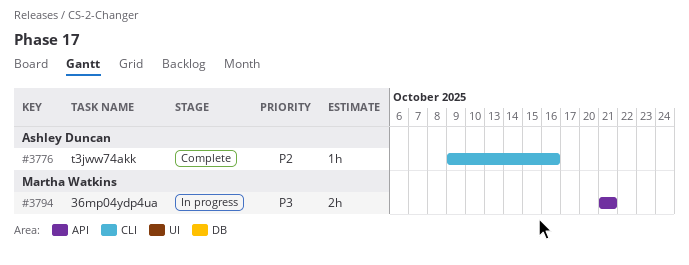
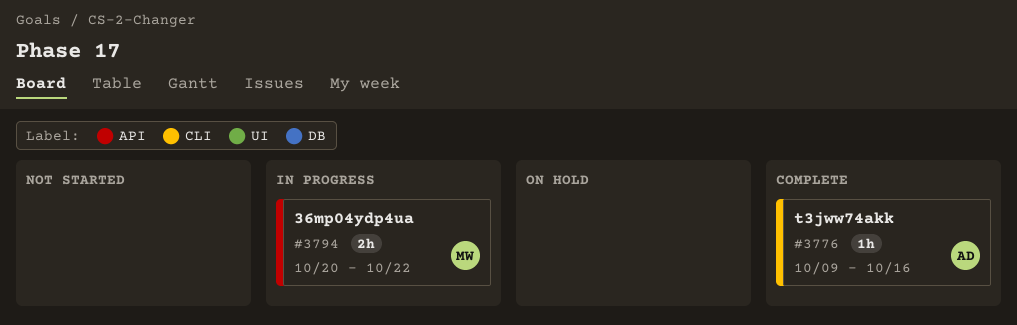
#3794, start: Oct 21 -> Oct 20
#3794, due: Oct 21 -> Oct 22

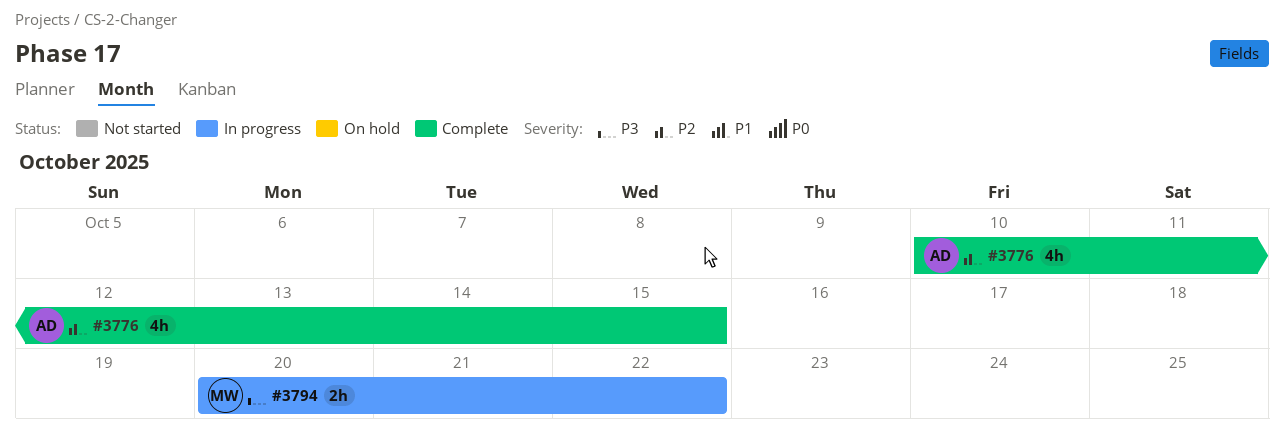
#3776, estimate: 1h -> 4h
#3776, start: Oct 9 -> Oct 10
#3776, due: Oct 16 -> Oct 15

